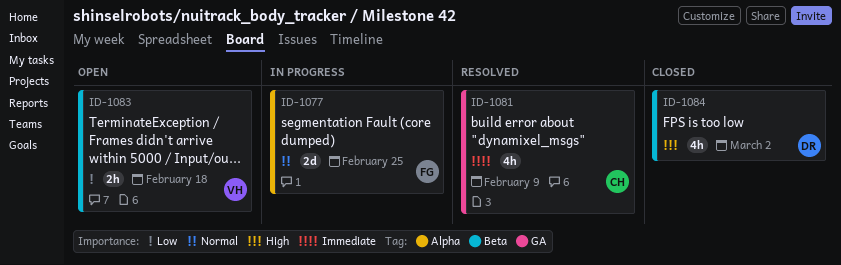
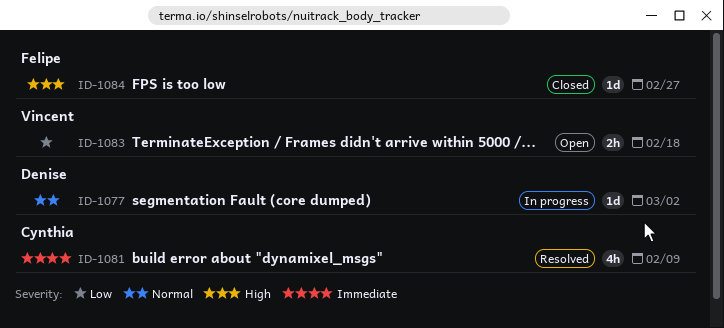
ID-1077, owner: Felipe -> Denise
ID-1077, estimate: 2d -> 1d
ID-1077, due: Feb 25 -> Mar 2
ID-1084, owner: Denise -> Felipe
ID-1084, estimate: 4h -> 1d
ID-1084, due: Mar 2 -> Feb 27

